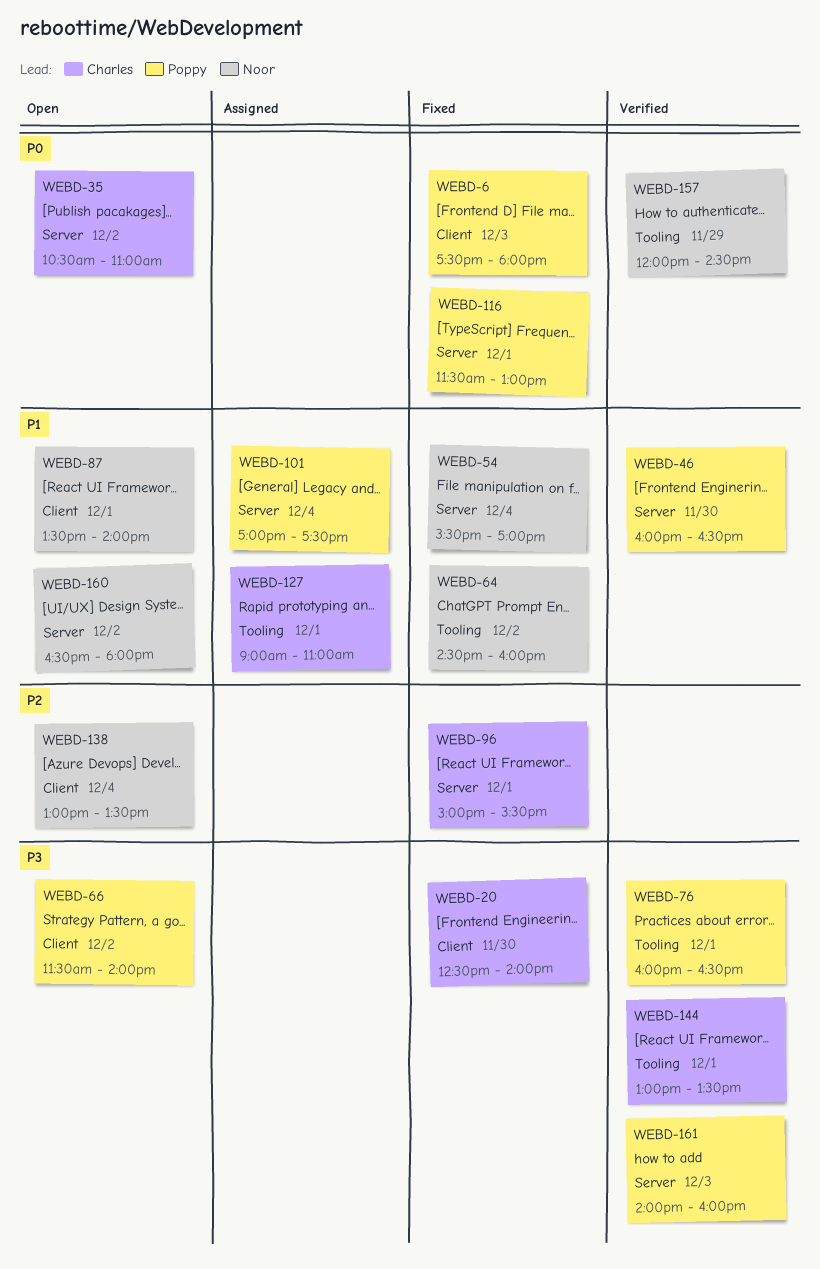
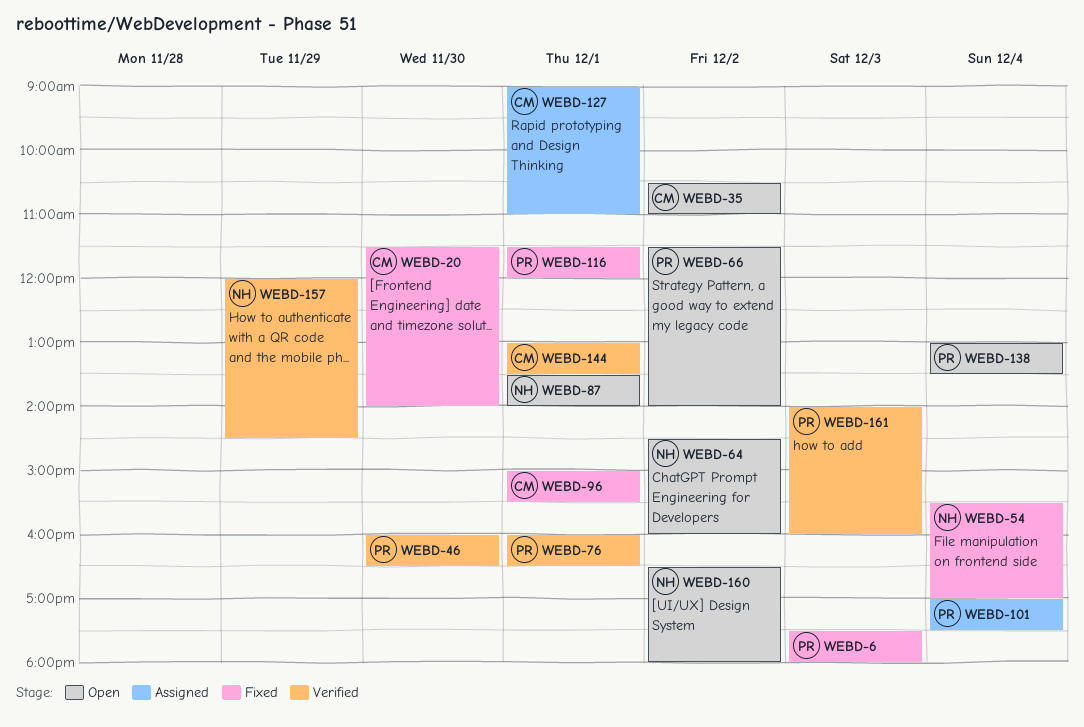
WEBD-20, begins: 12:30 -> 11:30
WEBD-64, status: Fixed -> Open
WEBD-116, ends: 13:00 -> 12:00
WEBD-138, owner: Noor -> Poppy

